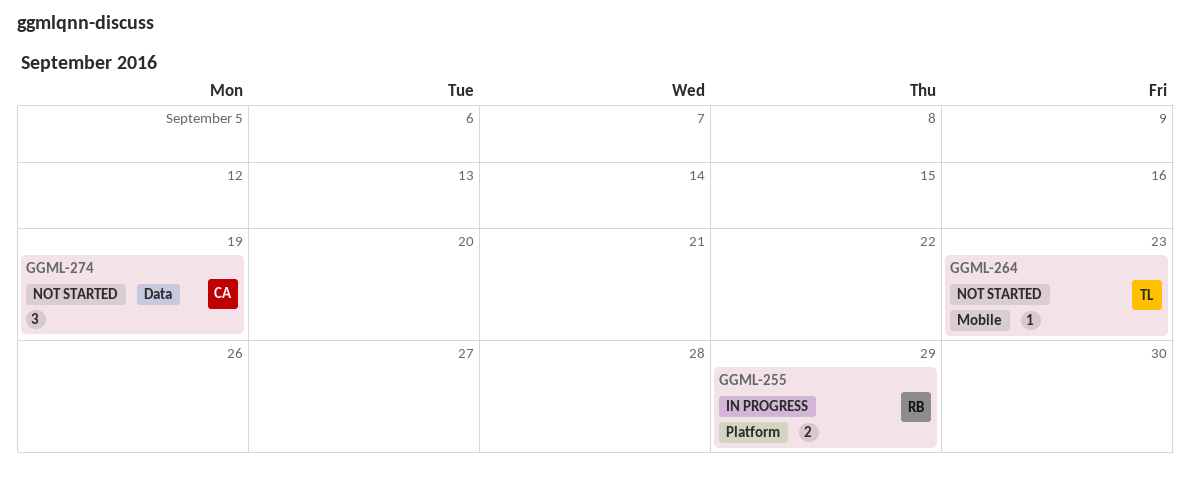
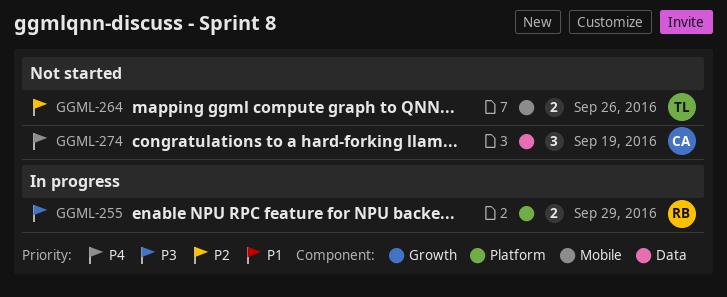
GGML-264, estimate: 1 -> 2
GGML-264, due: Sep 23 -> Sep 26

